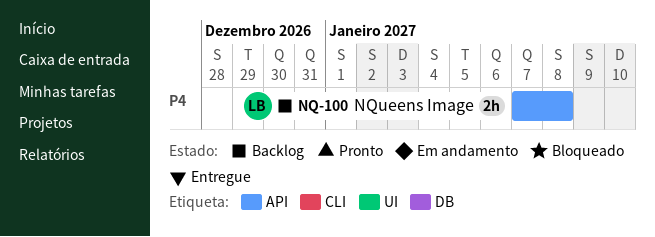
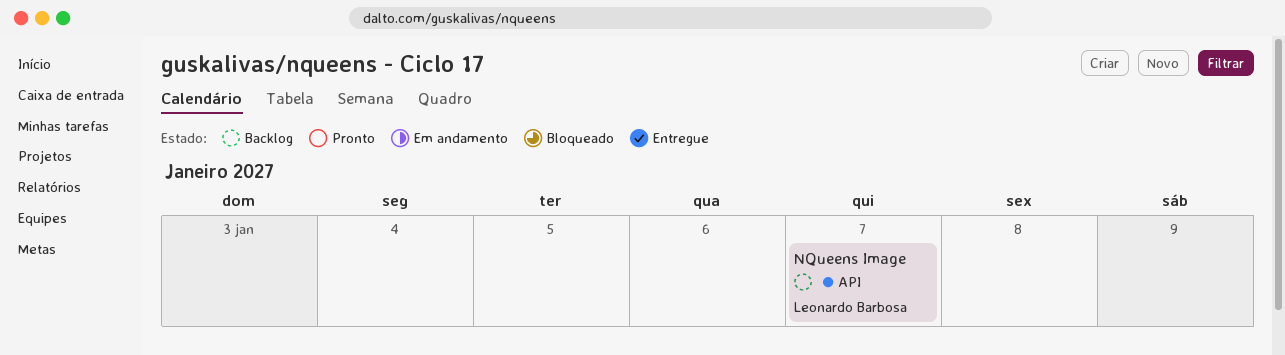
NQueens Image, due: Jan 8 -> Jan 7

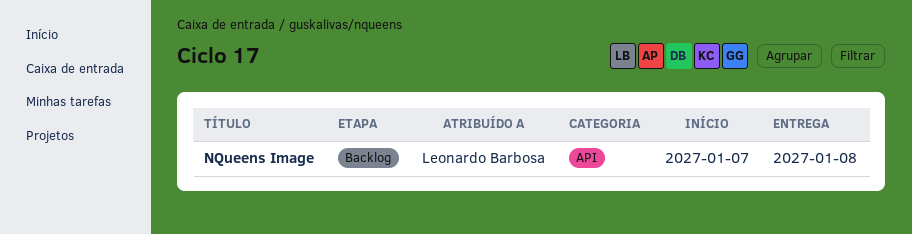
NQueens Image, due: Jan 7 -> Jan 8

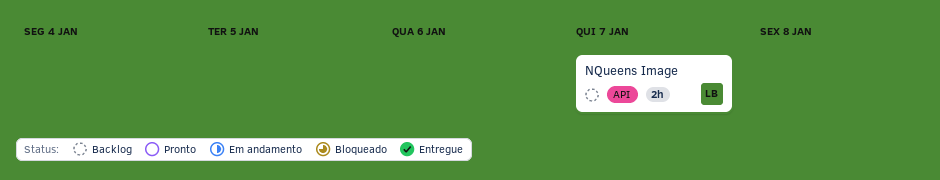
NQueens Image, due: Jan 8 -> Jan 7

